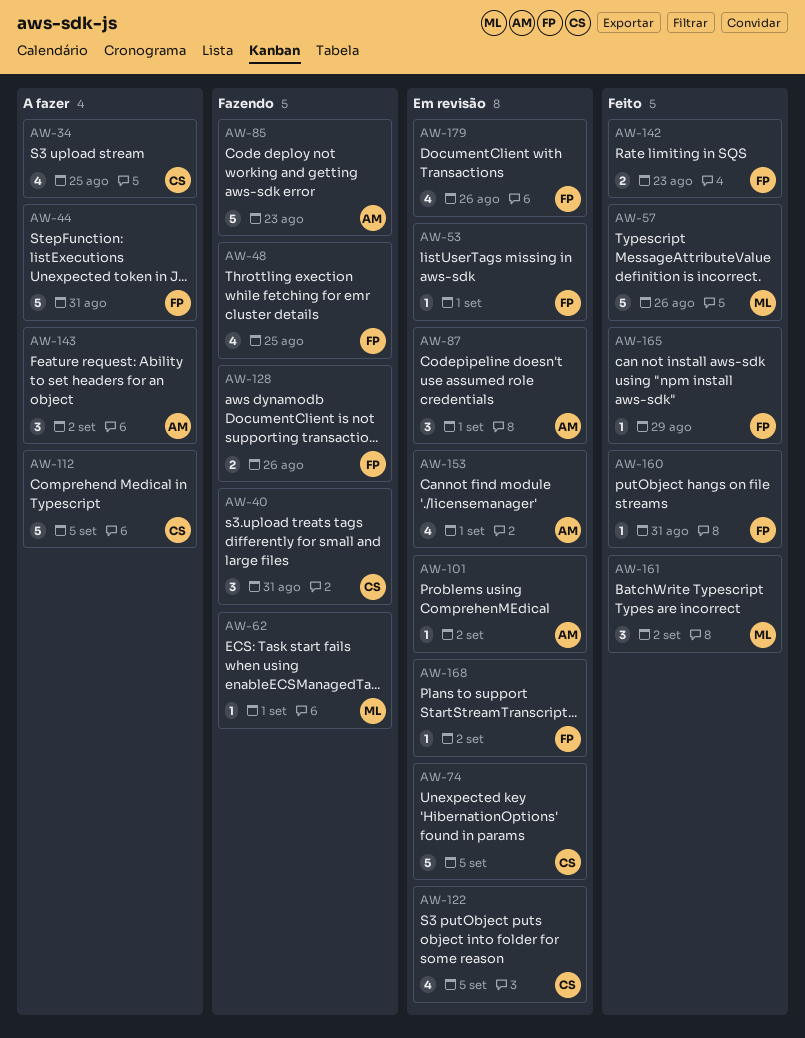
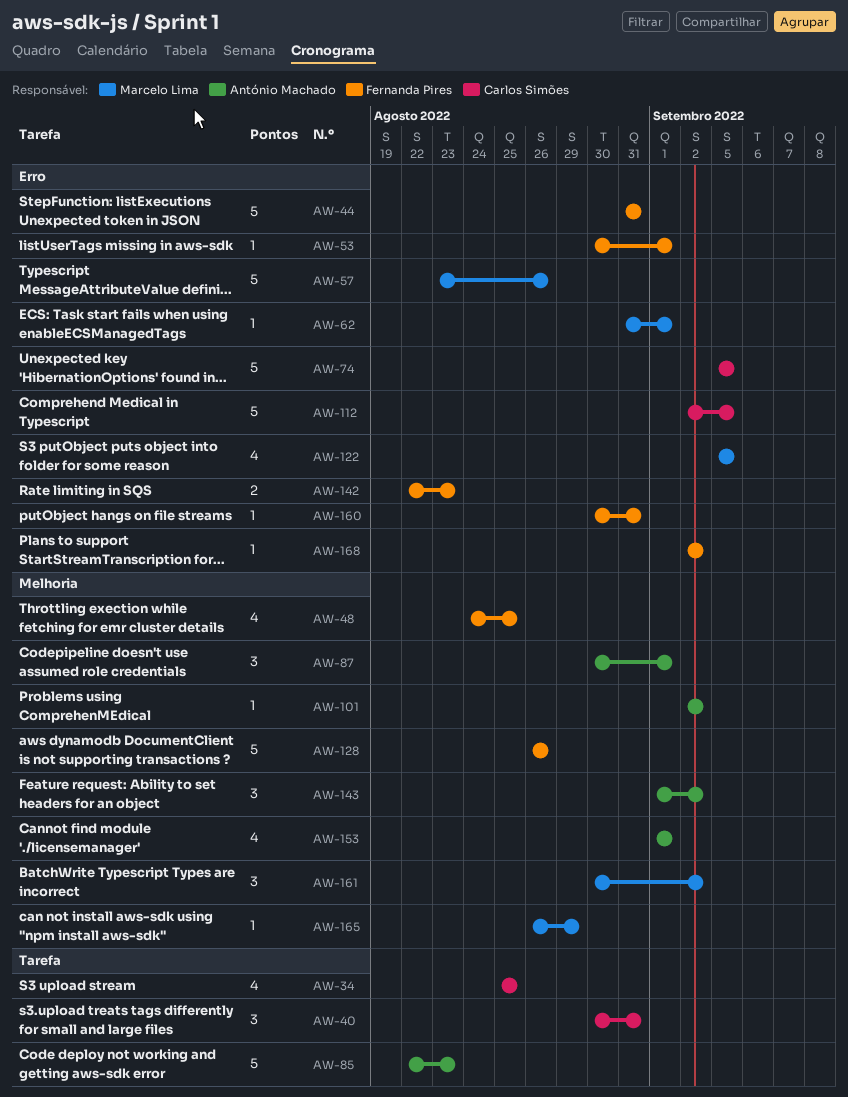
AW-122, owner: Carlos Simões -> Marcelo Lima
AW-128, estimate: 2 -> 5
AW-165, owner: Fernanda Pires -> Marcelo Lima
AW-179: present -> none

